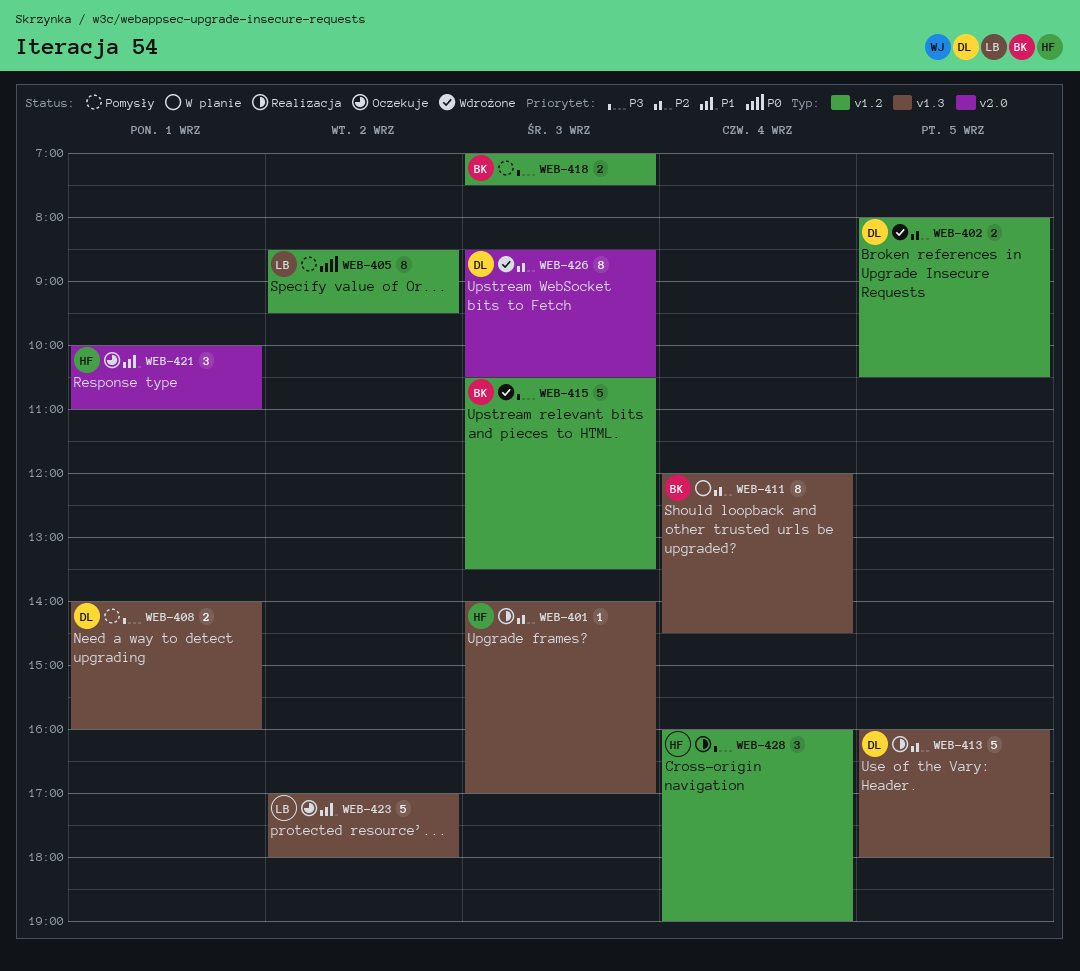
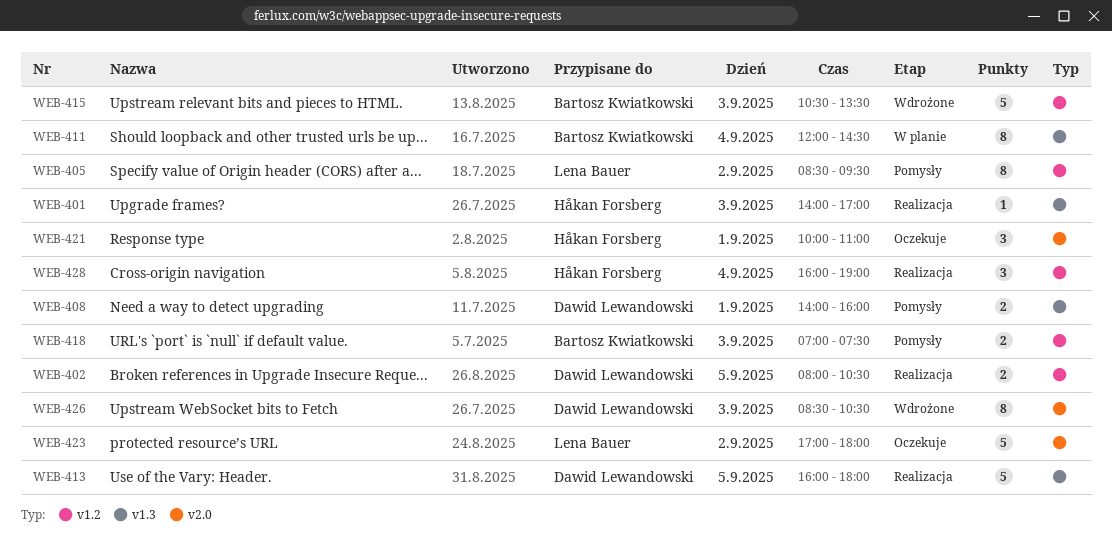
WEB-402, status: Wdrożone -> Realizacja
WEB-423, label: v1.3 -> v2.0

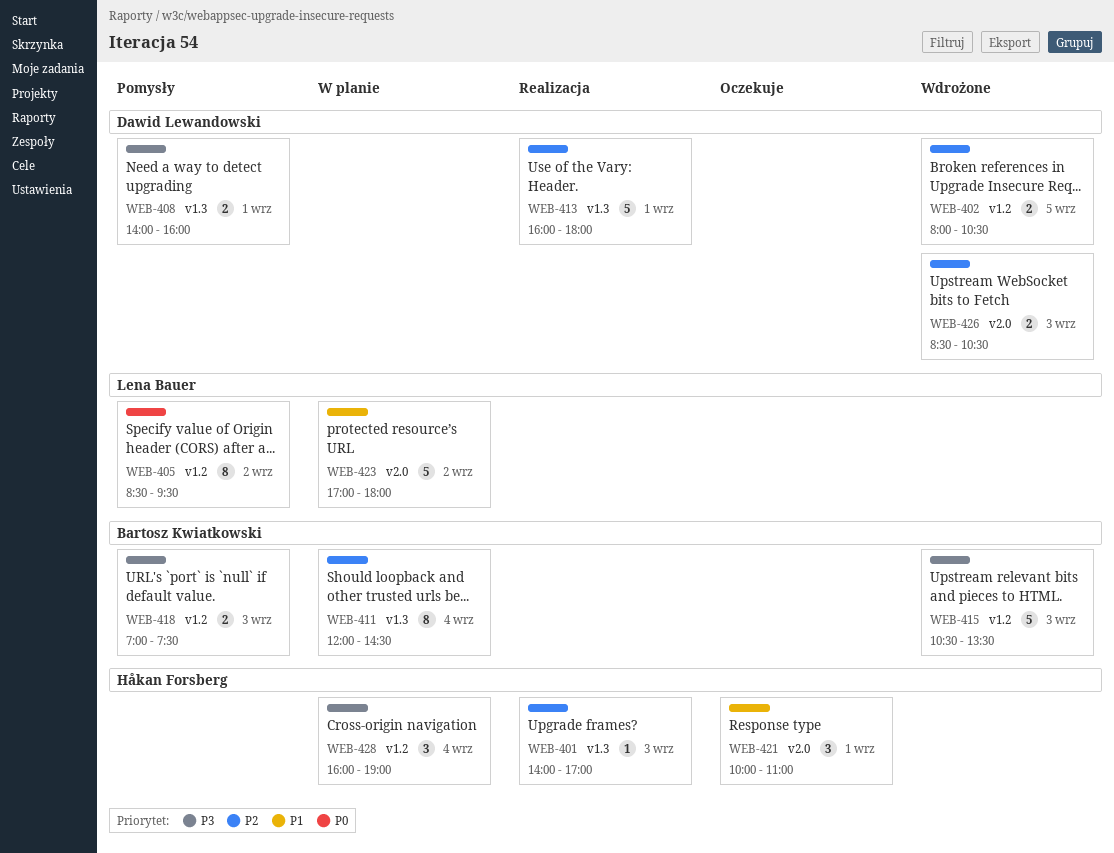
WEB-402, status: Realizacja -> Wdrożone
WEB-413, day: Sep 5 -> Sep 1
WEB-423, status: Oczekuje -> W planie
WEB-426, estimate: 8 -> 2
WEB-428, status: Realizacja -> W planie

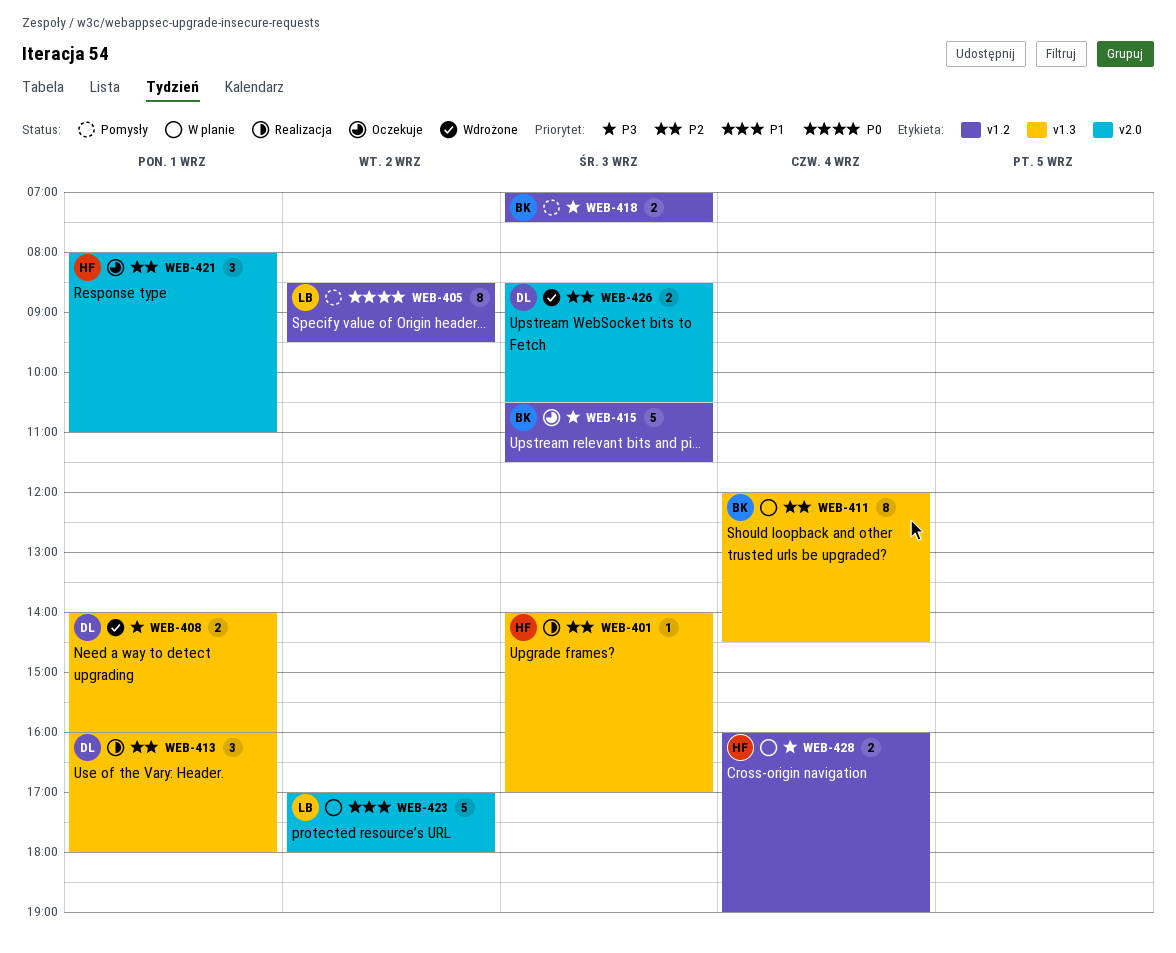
WEB-402: present -> none
WEB-408, status: Pomysły -> Wdrożone
WEB-413, estimate: 5 -> 3
WEB-415, status: Wdrożone -> Oczekuje
WEB-415, ends: 13:30 -> 11:30
WEB-421, priority: P1 -> P2
WEB-421, begins: 10:00 -> 08:00
WEB-428, estimate: 3 -> 2

